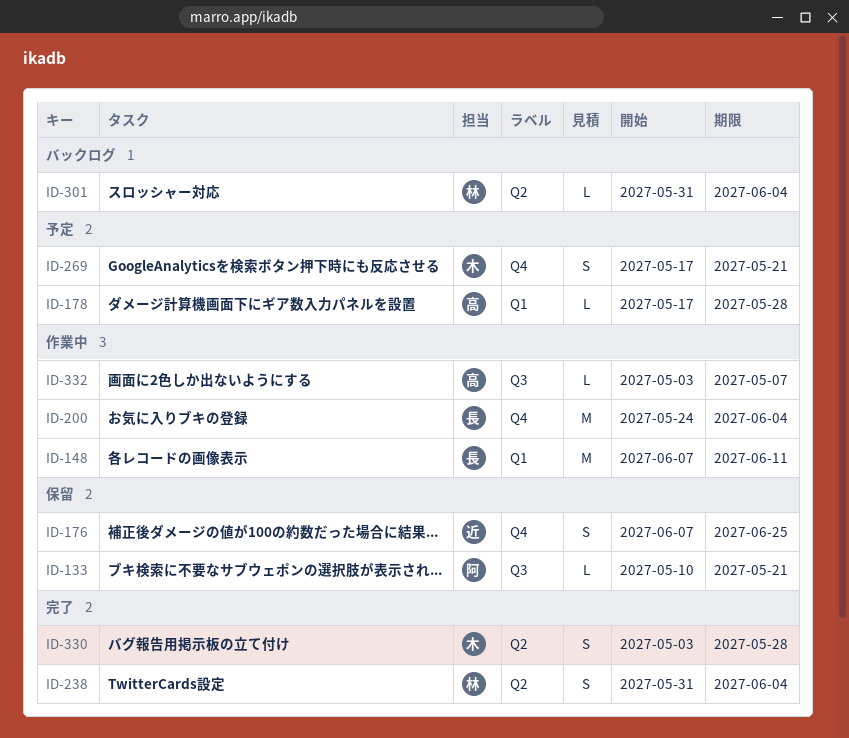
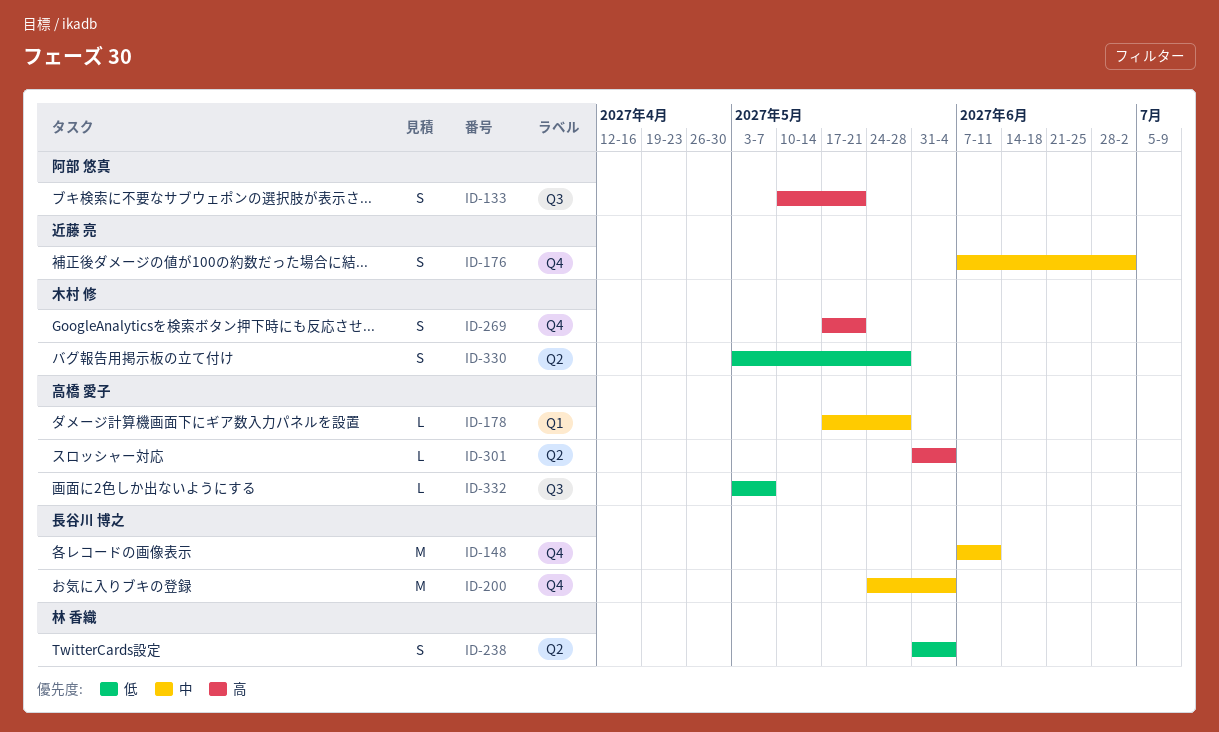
ID-133, estimate: L -> S
ID-148, label: Q1 -> Q4
ID-176, due: Jun 25 -> Jul 2
ID-301, owner: 林 香織 -> 高橋 愛子

